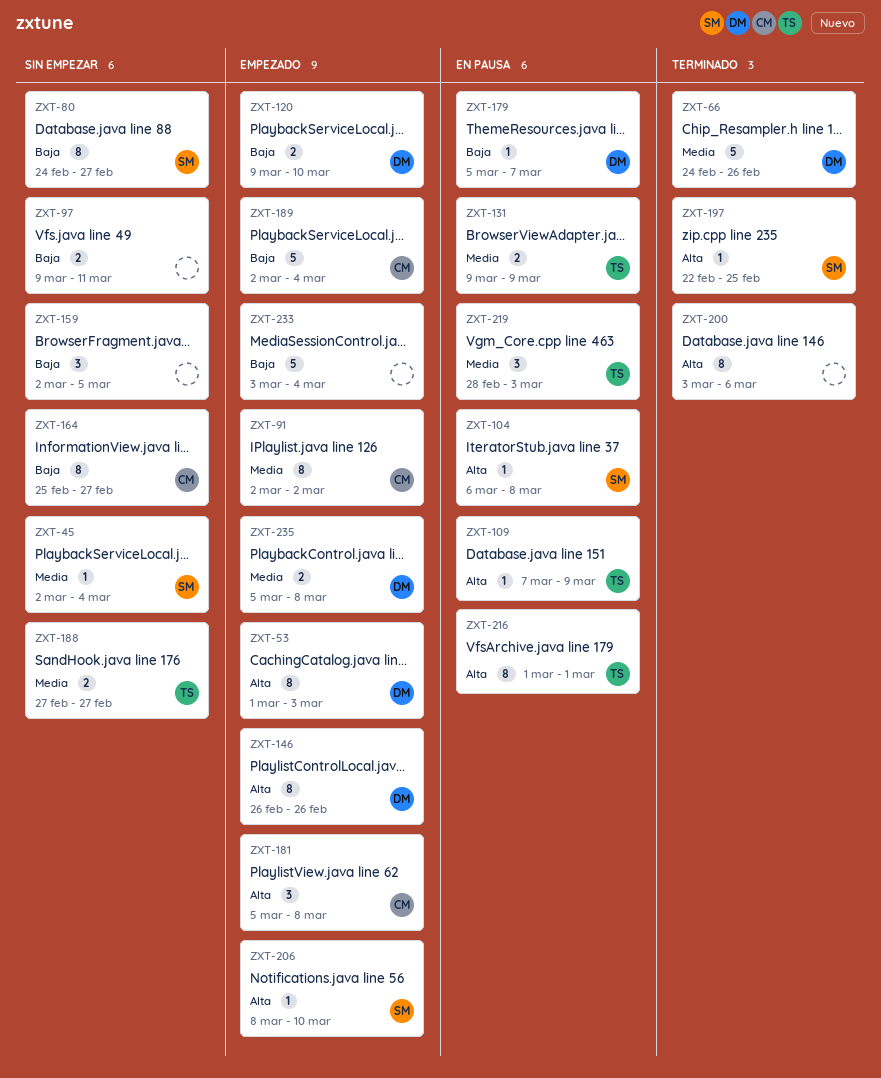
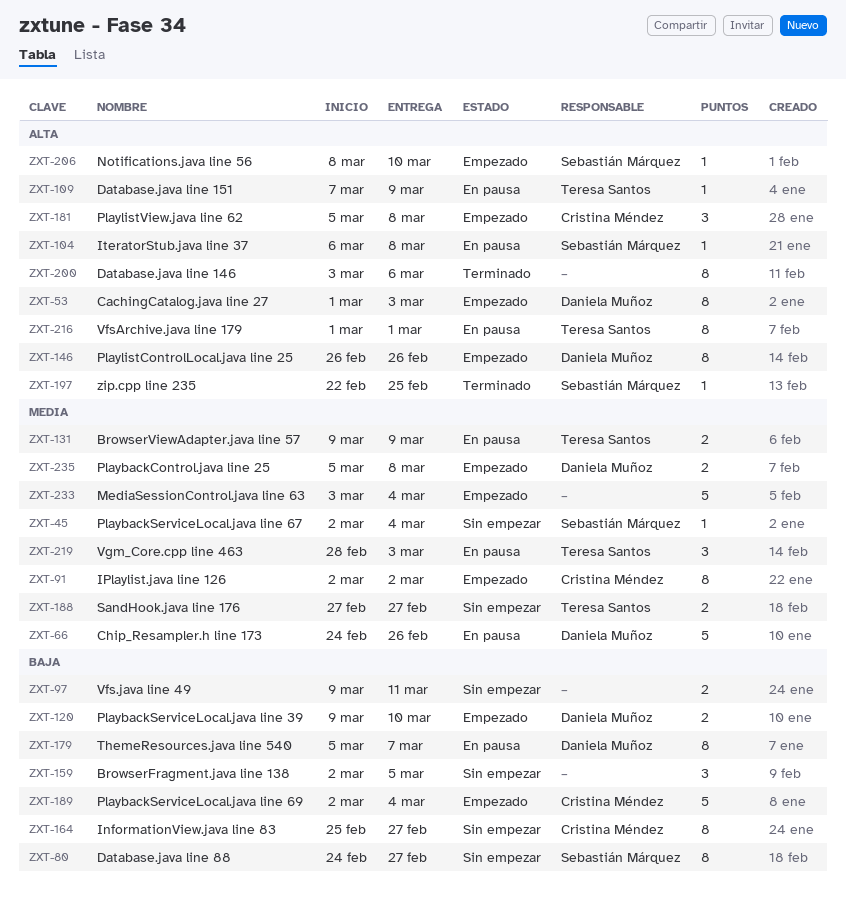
ZXT-66, status: Terminado -> En pausa
ZXT-179, estimate: 1 -> 8
ZXT-233, priority: Baja -> Media

